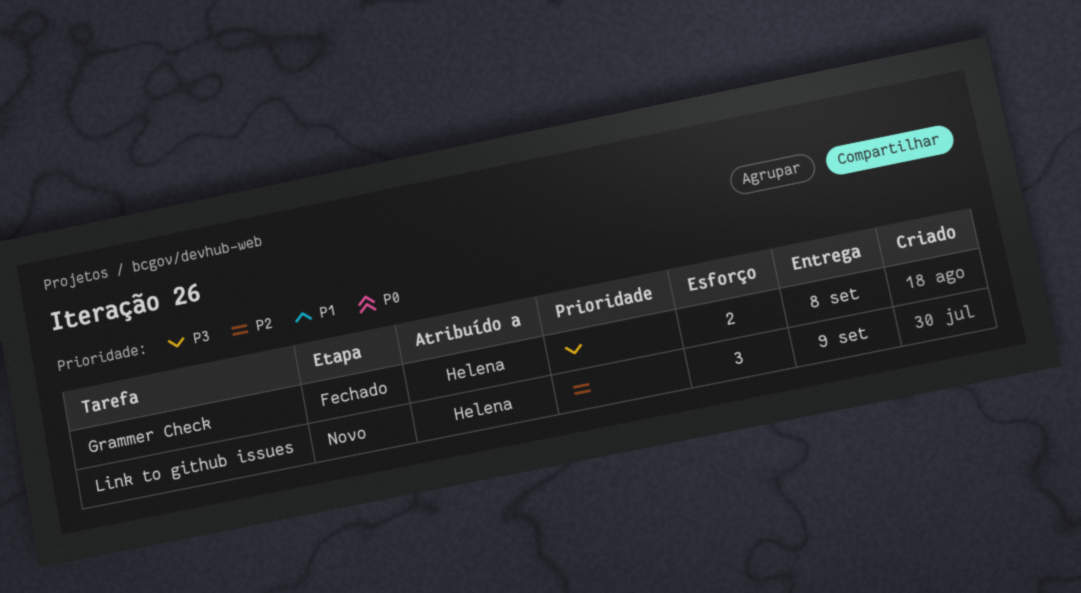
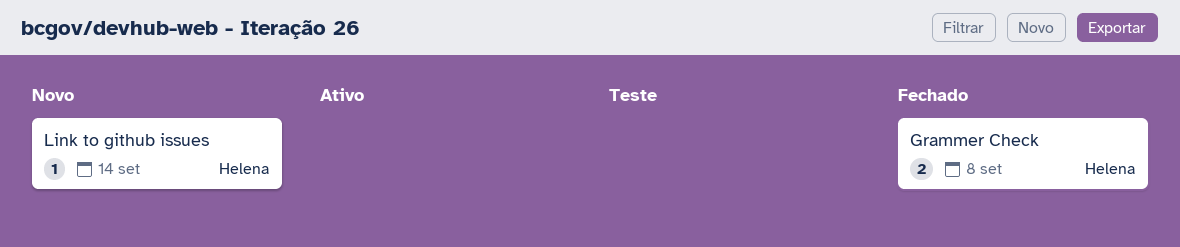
Link to github issues, estimate: 3 -> 1
Link to github issues, due: Sep 9 -> Sep 14

